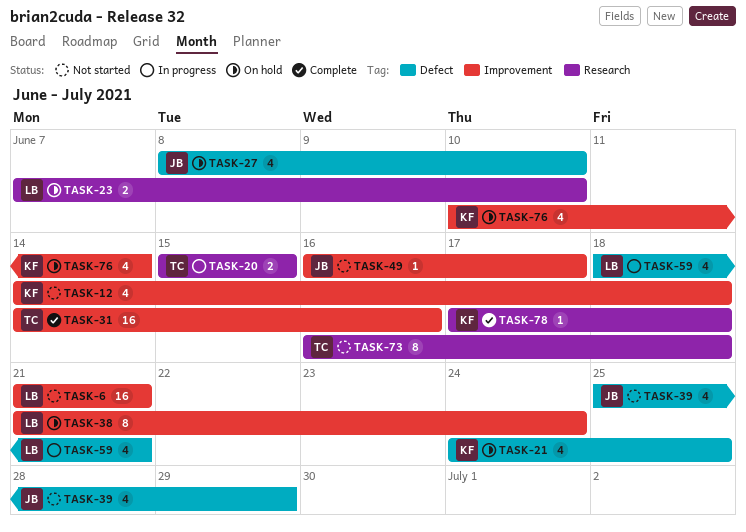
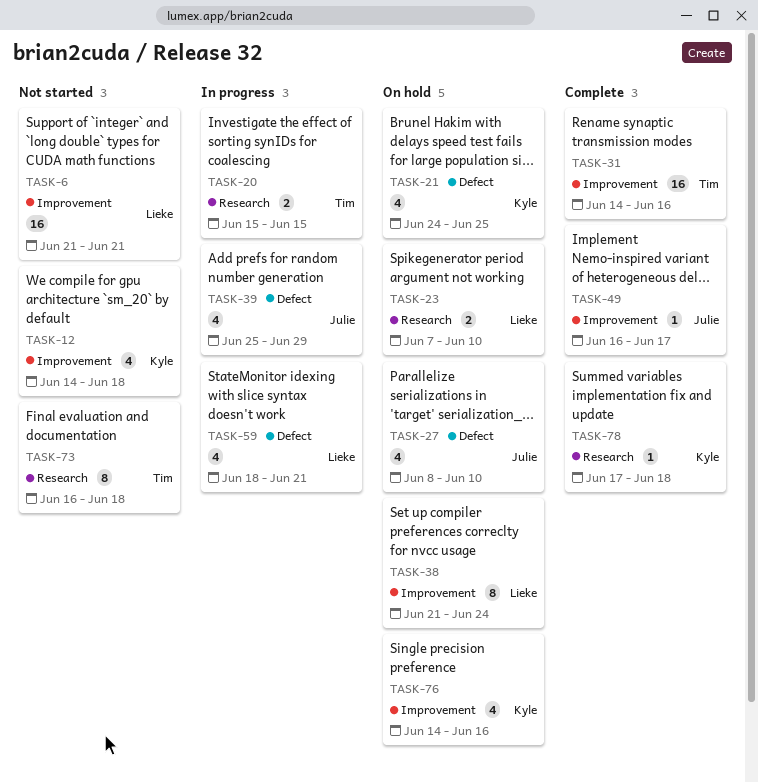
TASK-39, status: Not started -> In progress
TASK-49, status: Not started -> Complete
TASK-76, start: Jun 10 -> Jun 14
TASK-76, due: Jun 14 -> Jun 16

